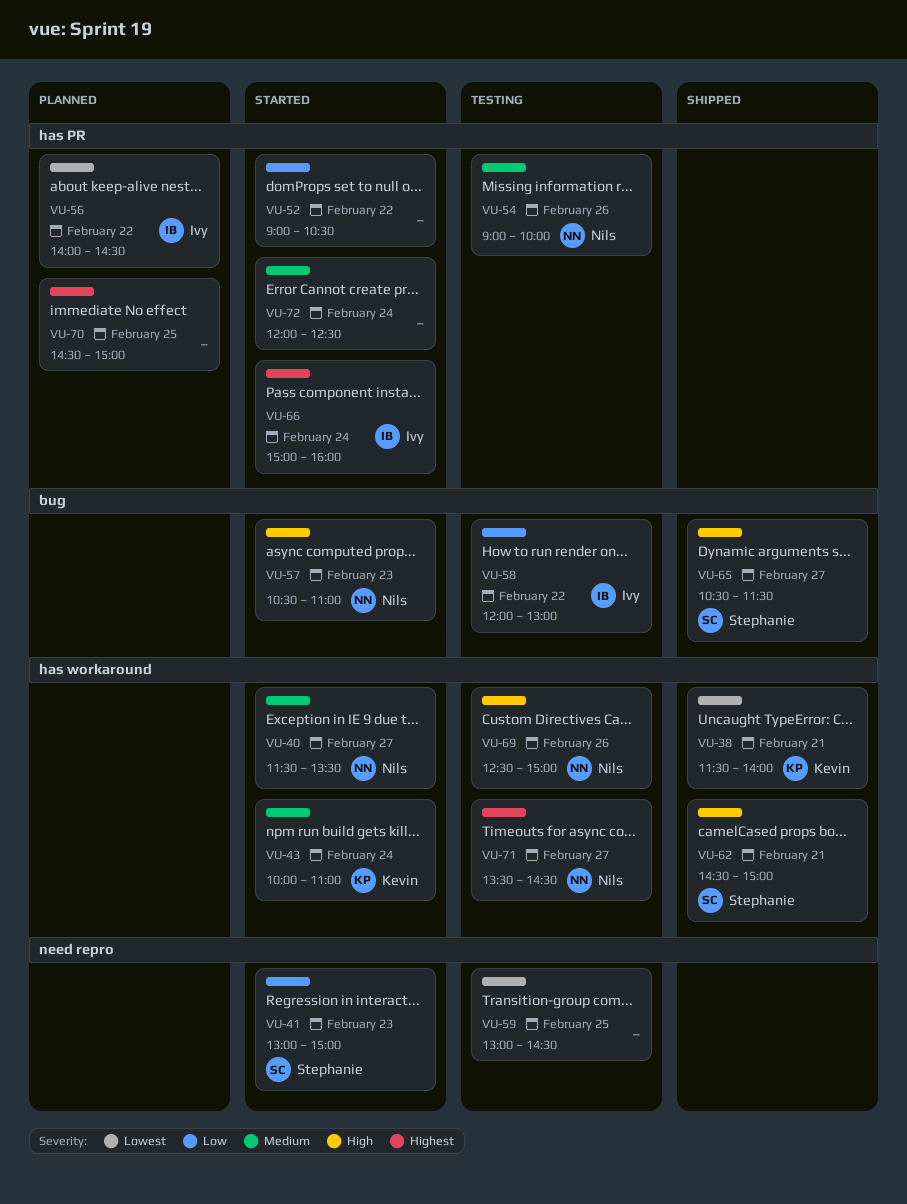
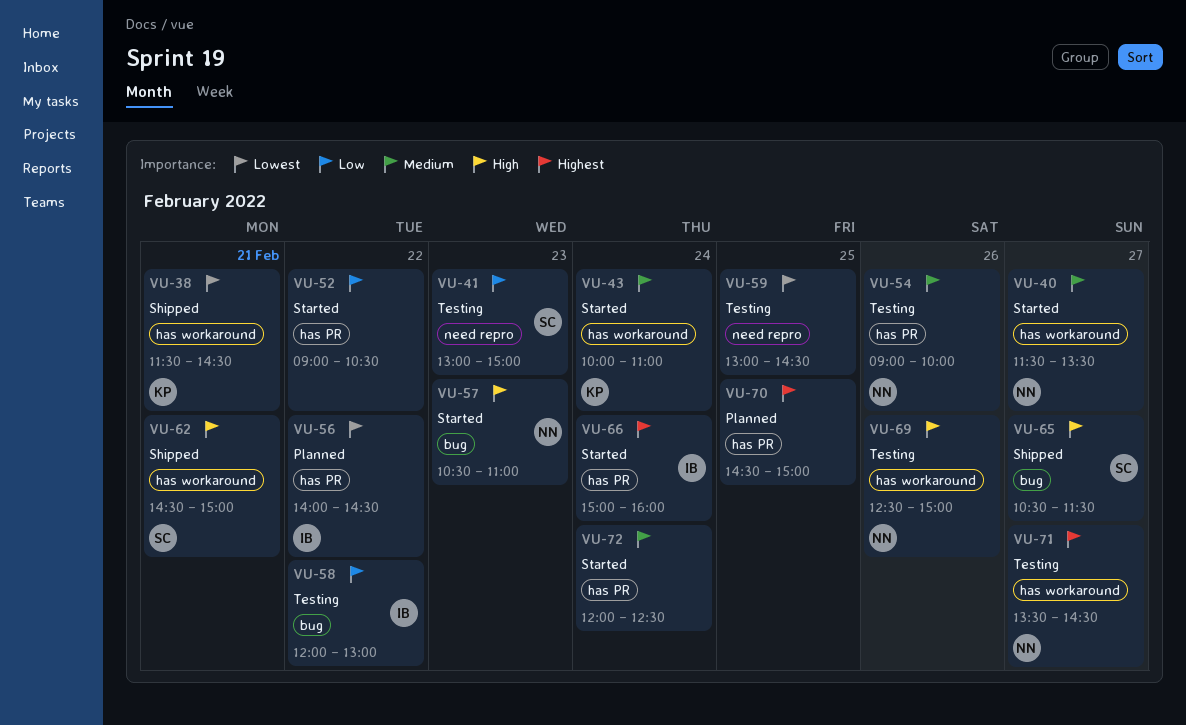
VU-38, ends: 14:00 -> 14:30
VU-41, status: Started -> Testing

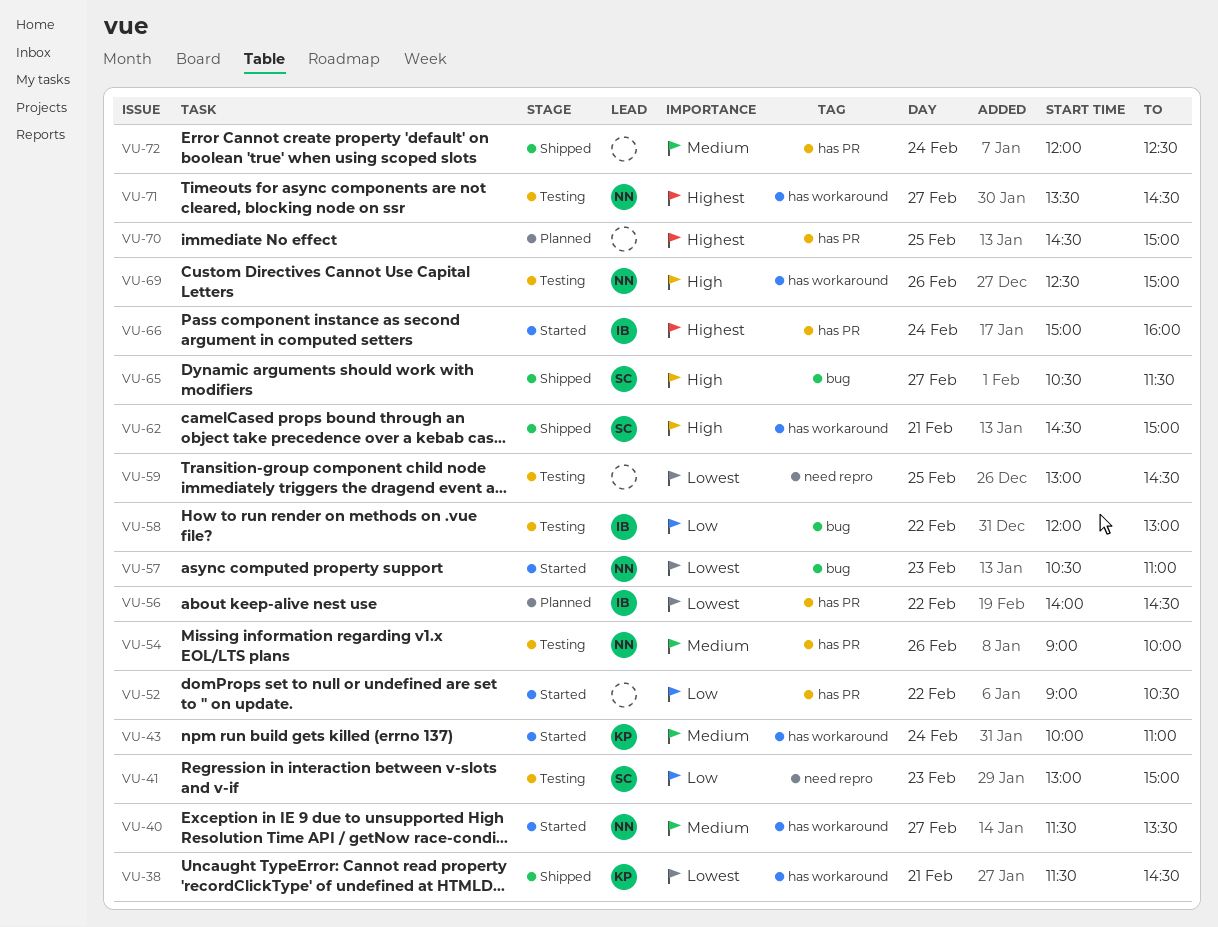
VU-57, priority: High -> Lowest
VU-72, status: Started -> Shipped

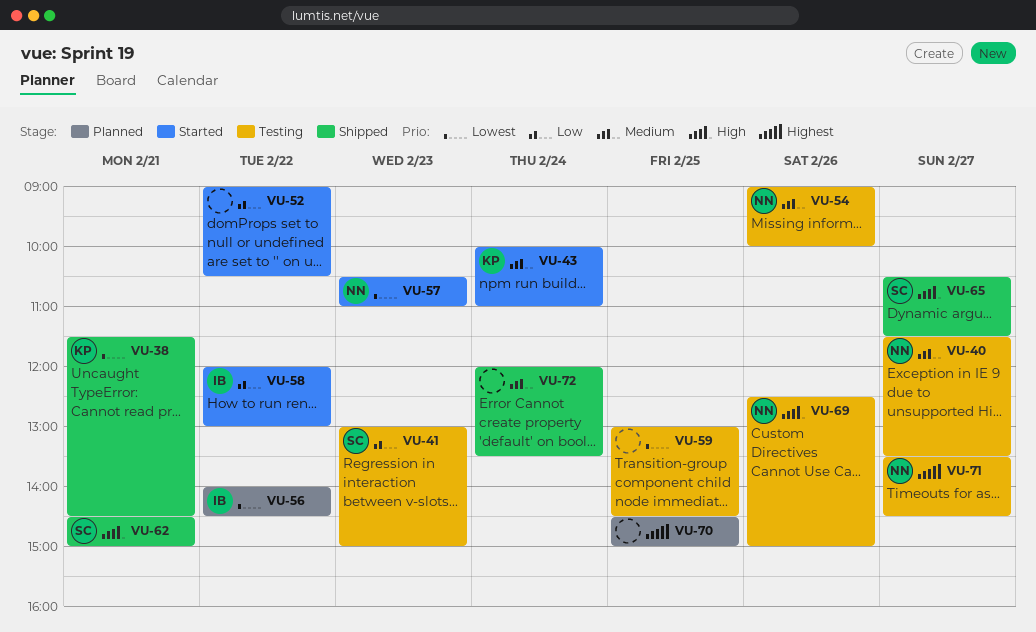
VU-40, status: Started -> Testing
VU-58, status: Testing -> Started
VU-66: present -> none
VU-72, ends: 12:30 -> 13:30

